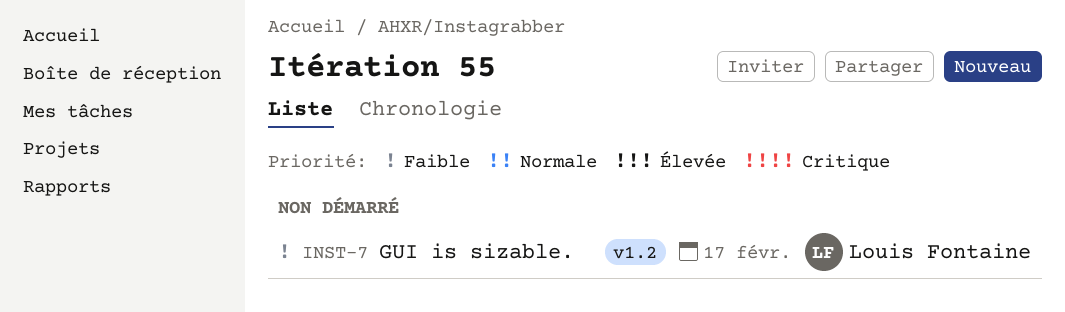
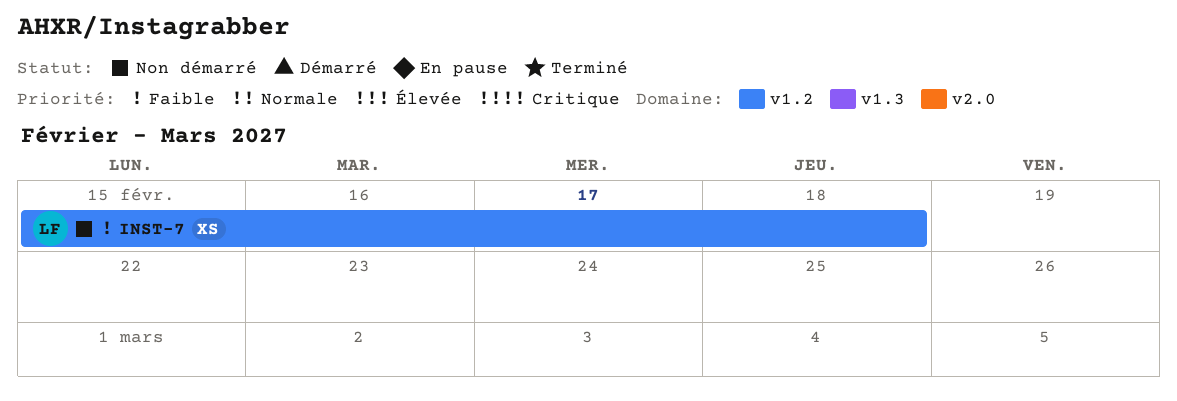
INST-7, due: Feb 17 -> Feb 18

